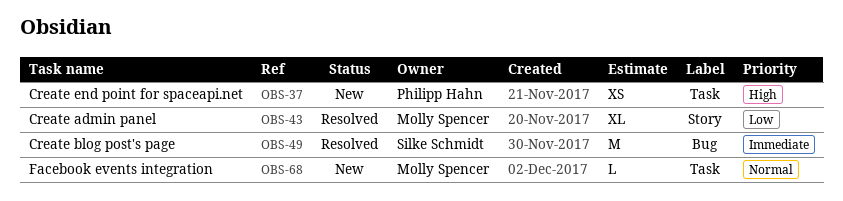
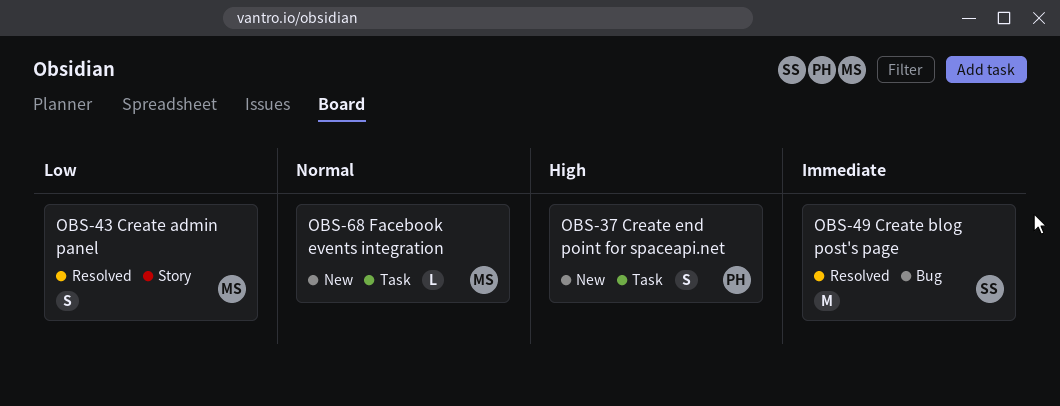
OBS-37, estimate: XS -> S
OBS-43, estimate: XL -> S

